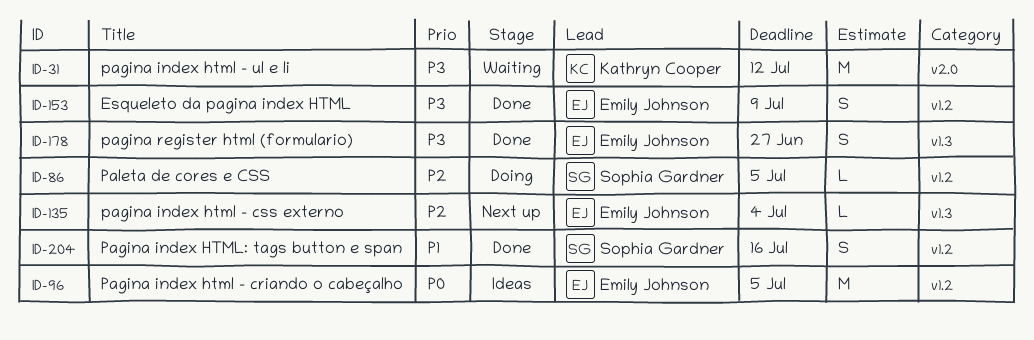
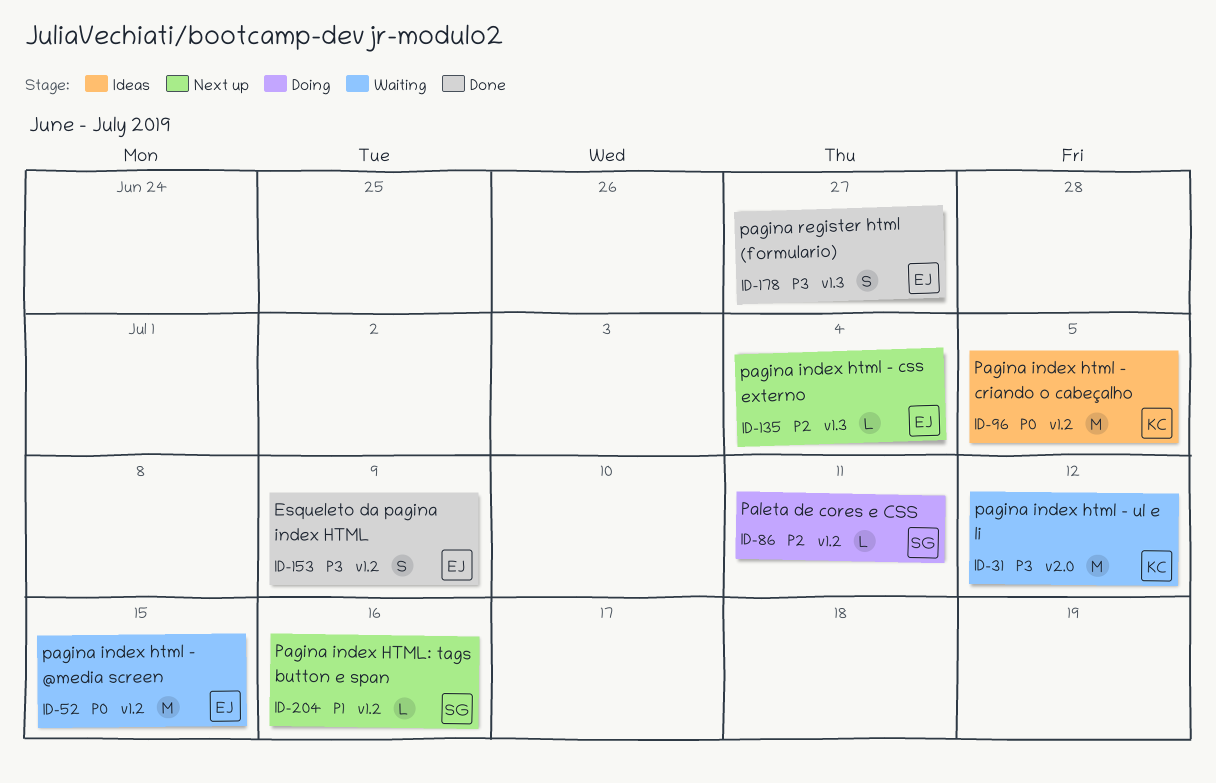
ID-52: none -> present
ID-86, due: Jul 5 -> Jul 11
ID-96, owner: Emily Johnson -> Kathryn Cooper
ID-204, status: Done -> Next up
ID-204, estimate: S -> L

